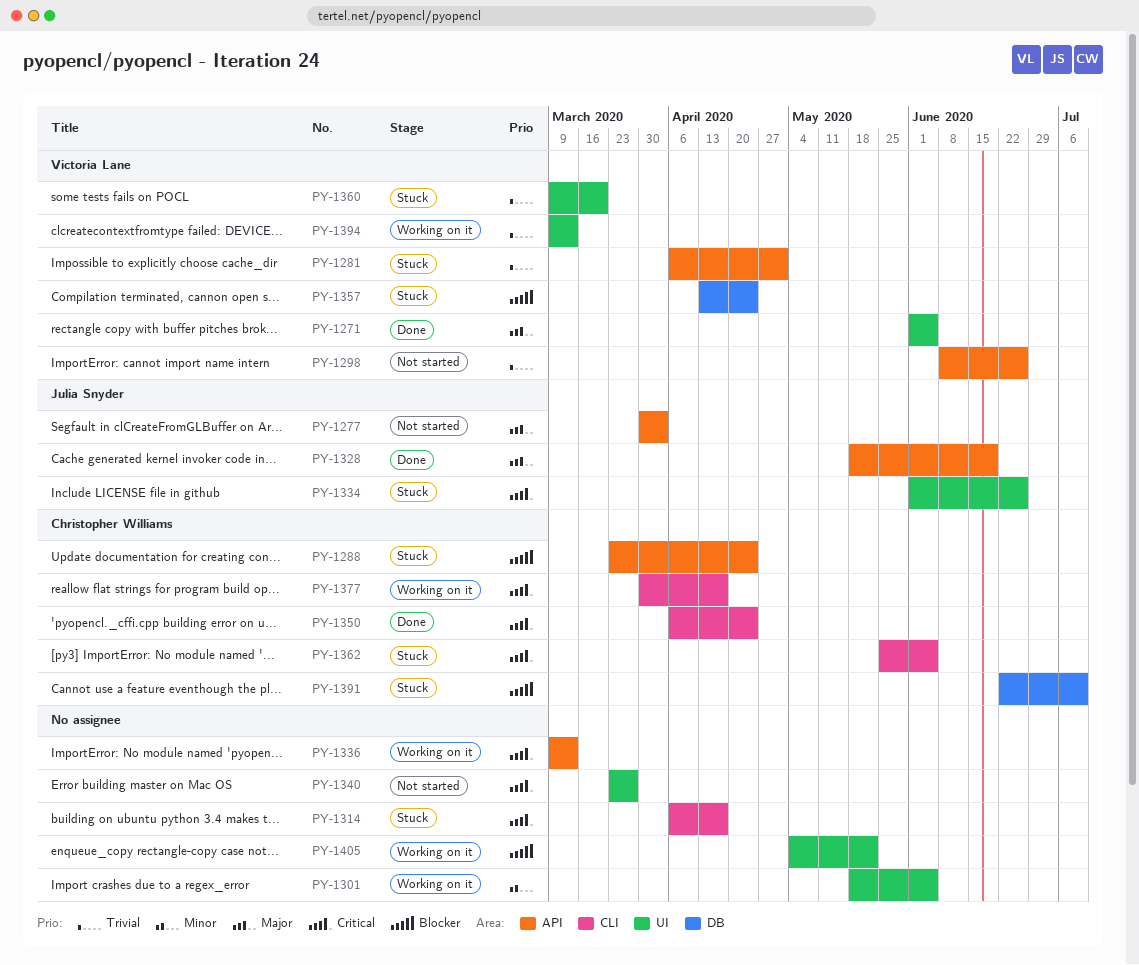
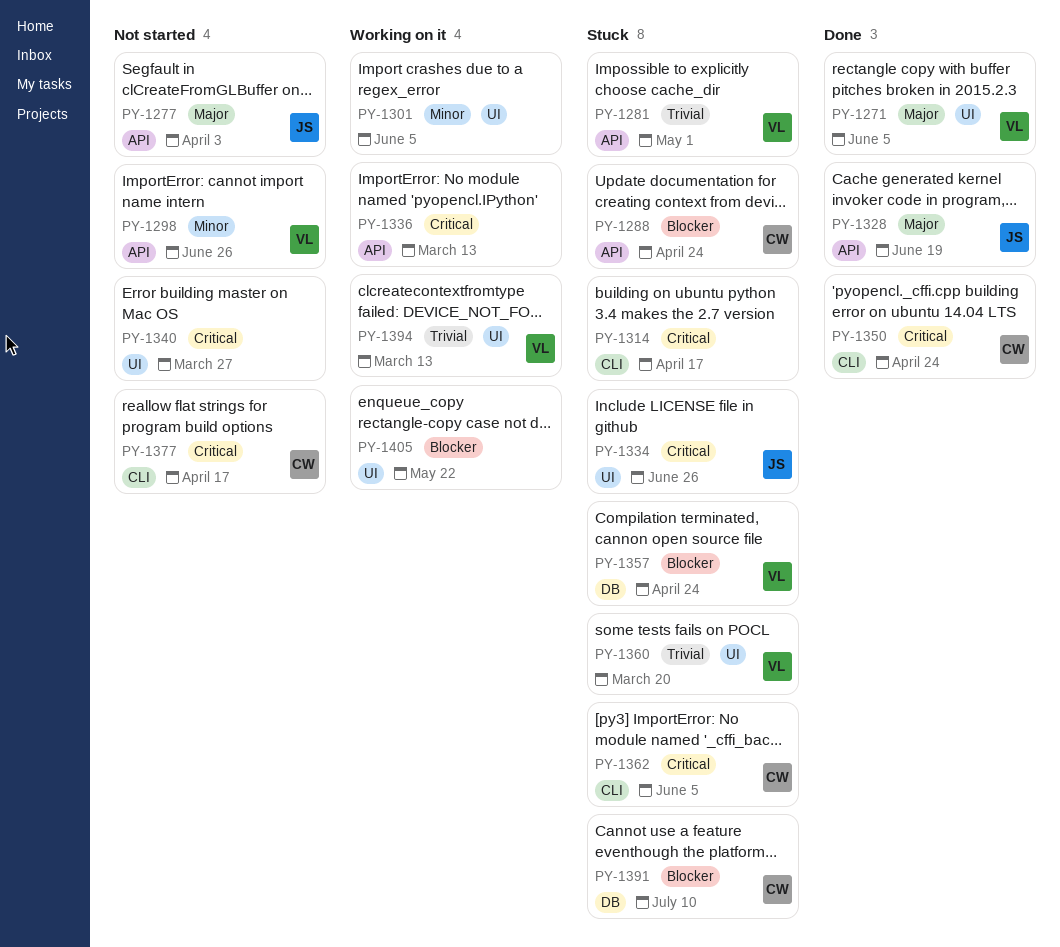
PY-1298, priority: Trivial -> Minor
PY-1377, status: Working on it -> Not started

